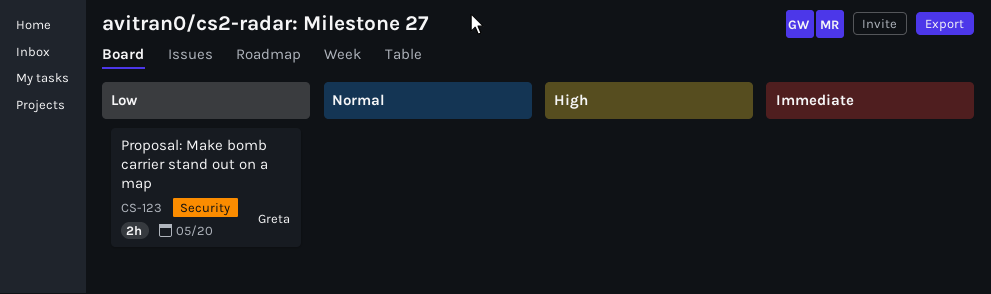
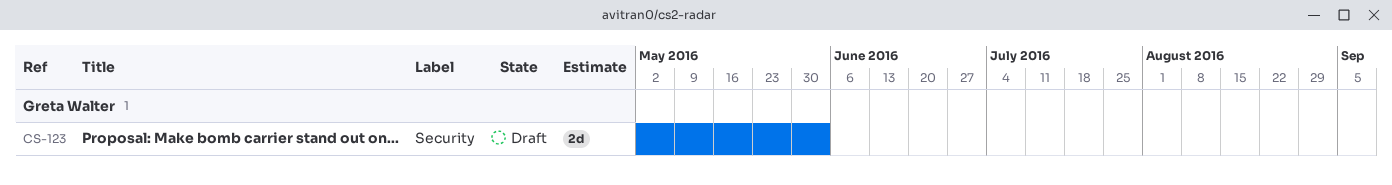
CS-123, estimate: 2h -> 2d
CS-123, due: May 20 -> Jun 3

